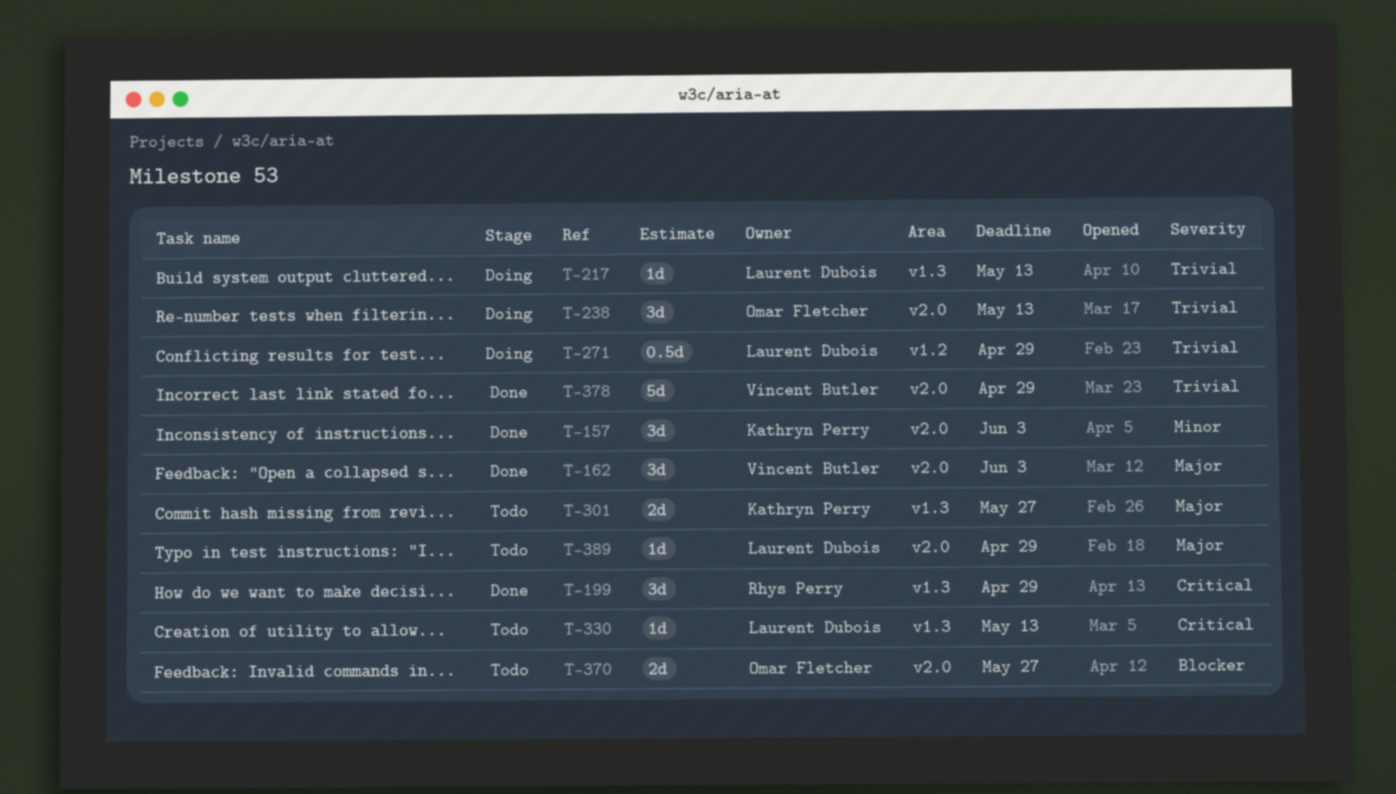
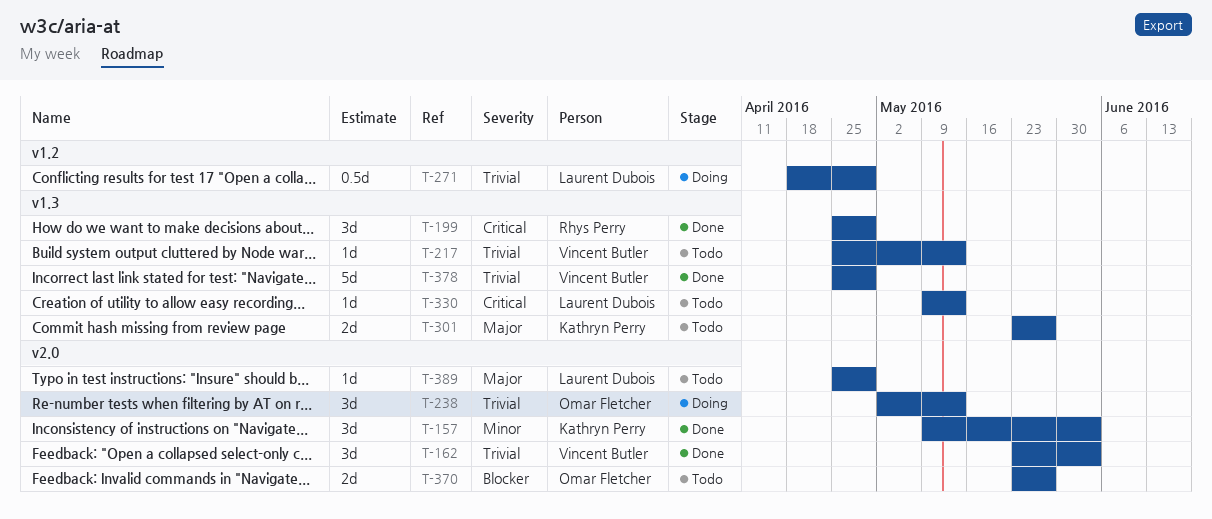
T-162, priority: Major -> Trivial
T-217, status: Doing -> Todo
T-217, owner: Laurent Dubois -> Vincent Butler
T-378, label: v2.0 -> v1.3

